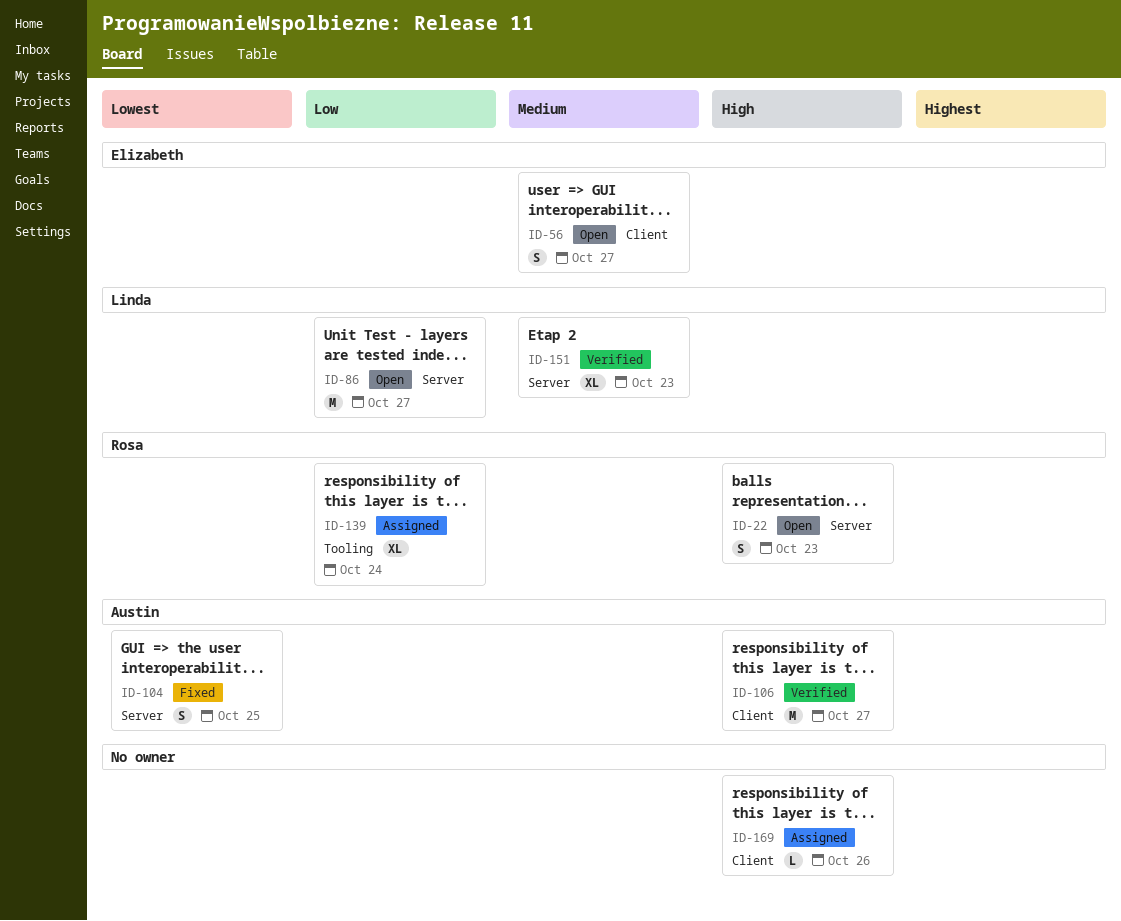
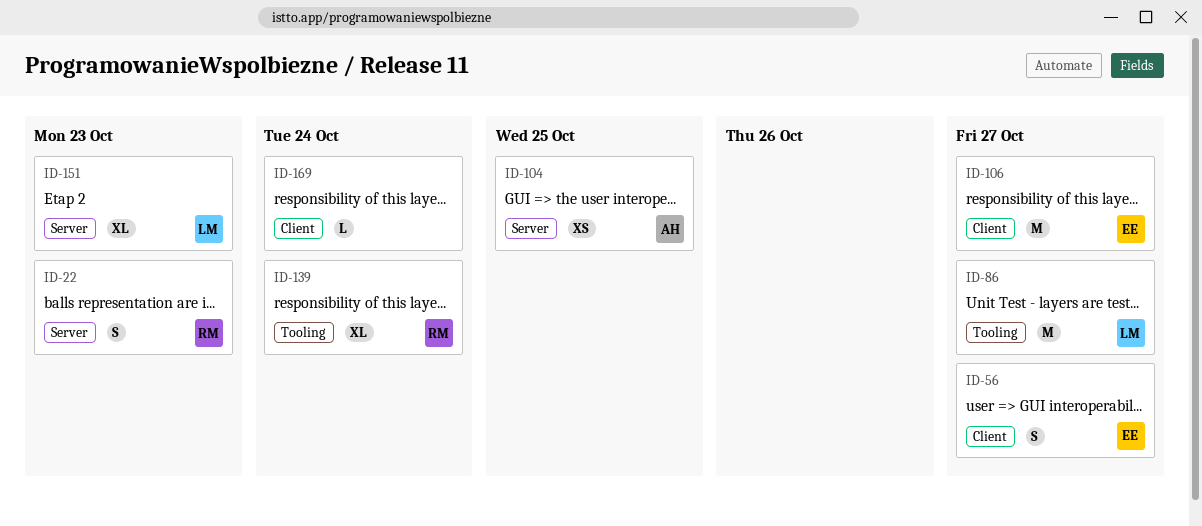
ID-86, label: Server -> Tooling
ID-104, estimate: S -> XS
ID-106, owner: Austin -> Elizabeth
ID-169, due: Oct 26 -> Oct 24

